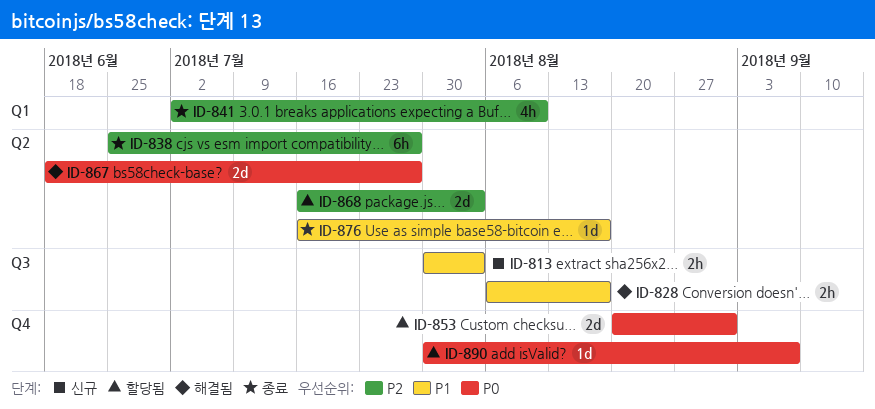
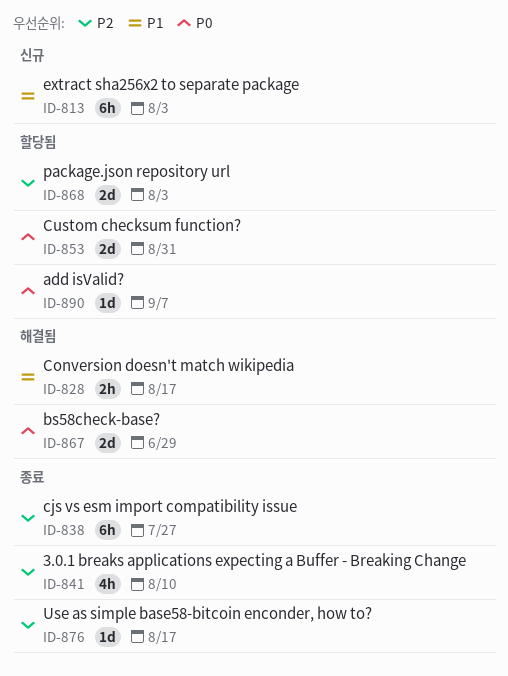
ID-813, estimate: 2h -> 6h
ID-867, due: Jul 27 -> Jun 29
ID-876, priority: P1 -> P2

